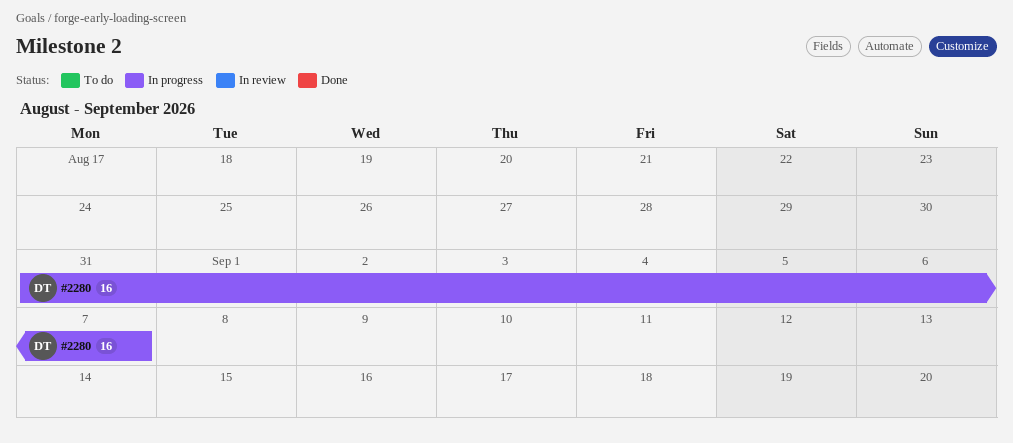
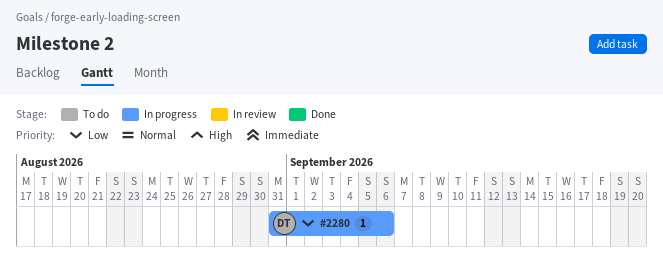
#2280, estimate: 16 -> 1
#2280, due: Sep 7 -> Sep 6

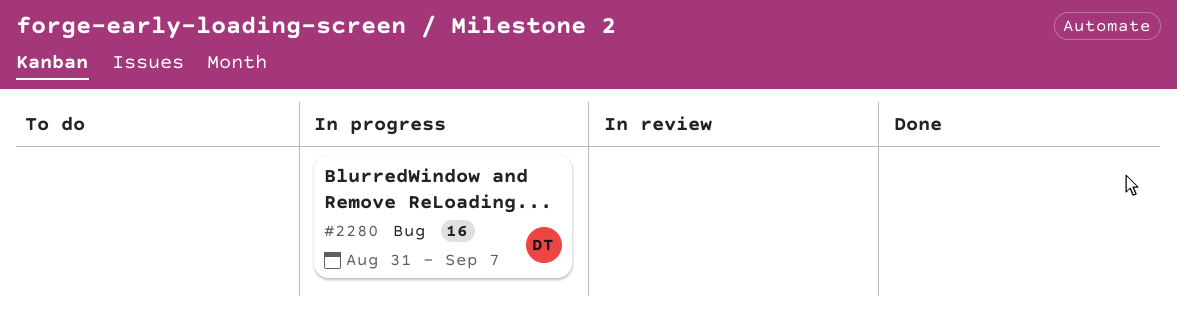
#2280, estimate: 1 -> 16
#2280, due: Sep 6 -> Sep 7

